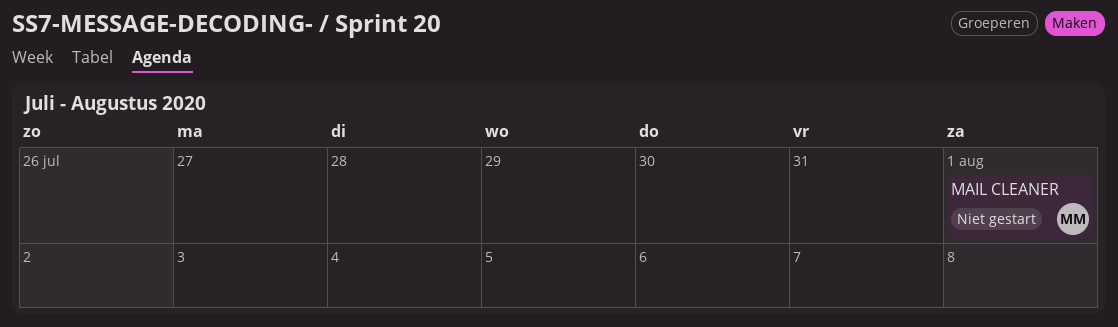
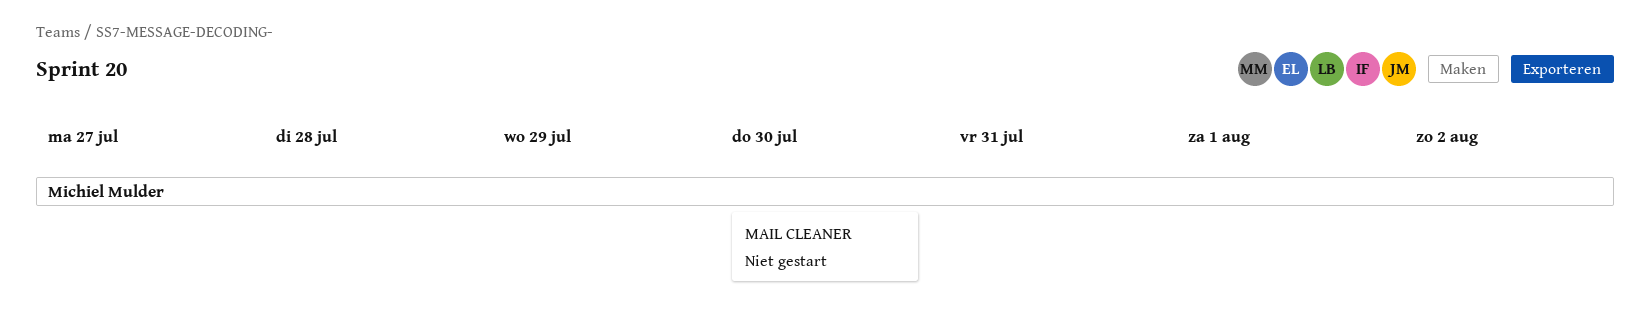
MAIL CLEANER, due: Aug 1 -> Jul 30

